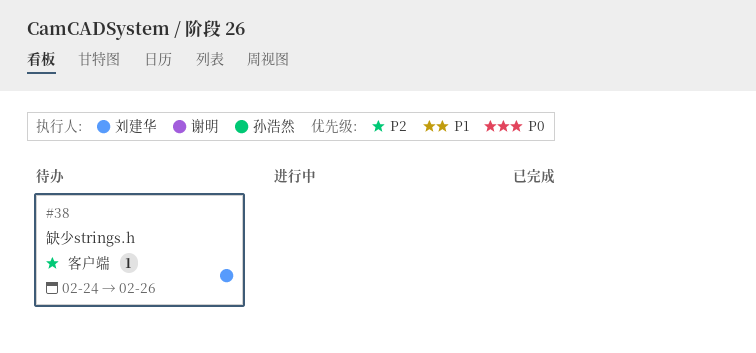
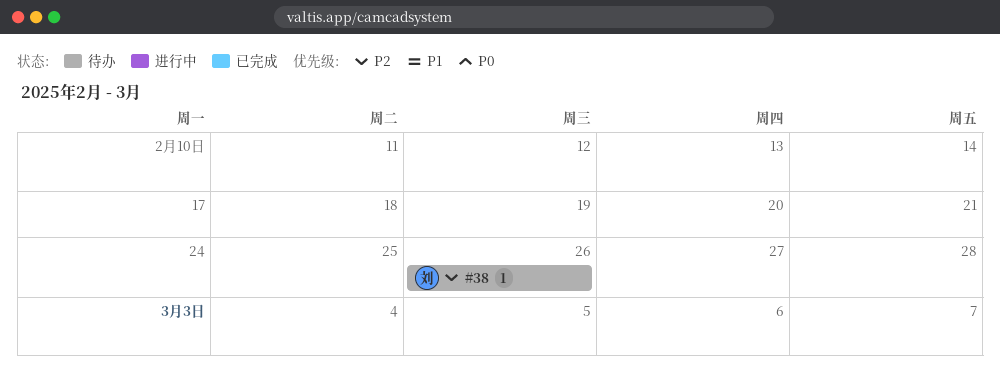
#38, start: Feb 24 -> Feb 26

